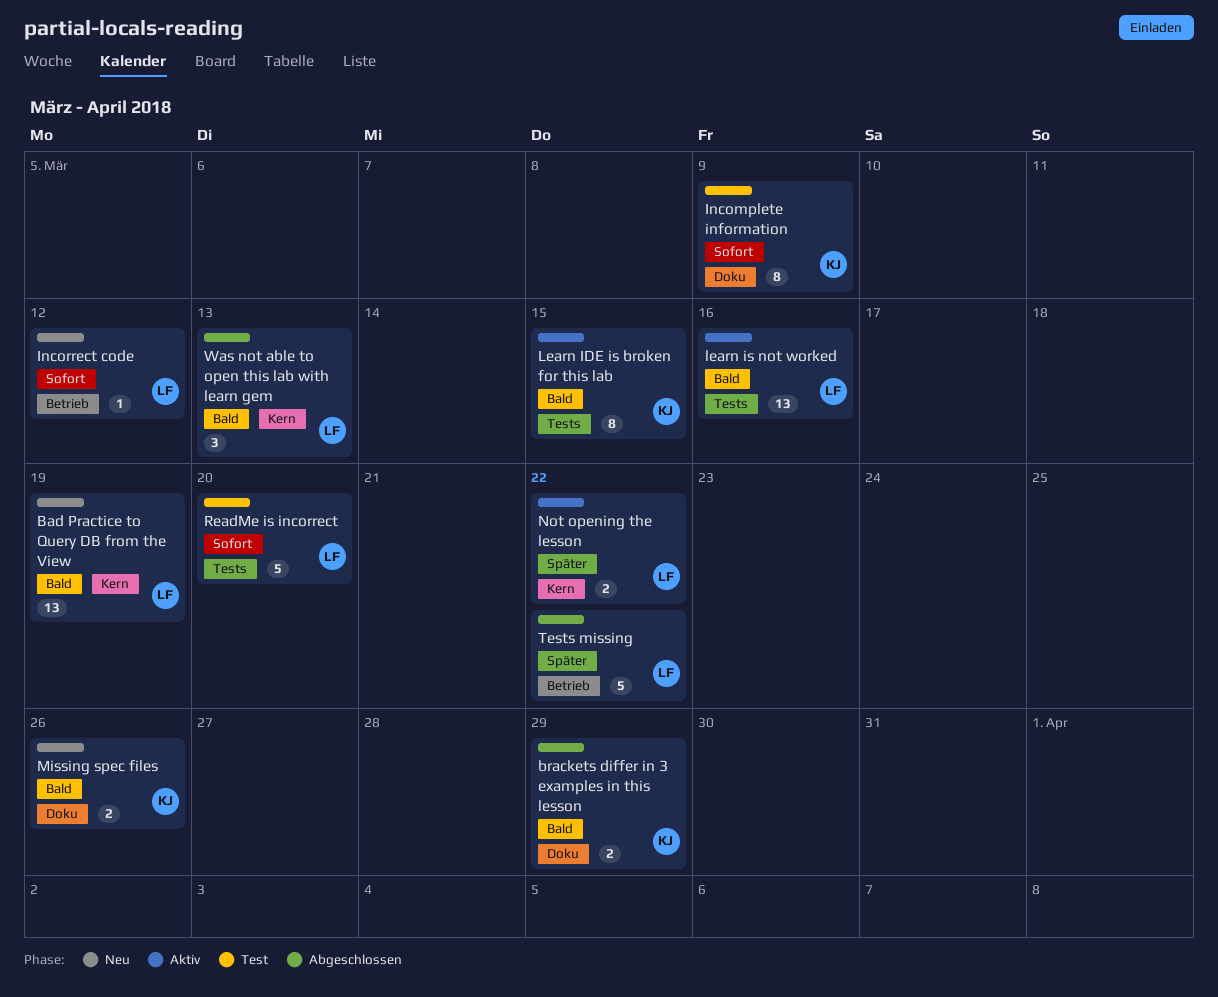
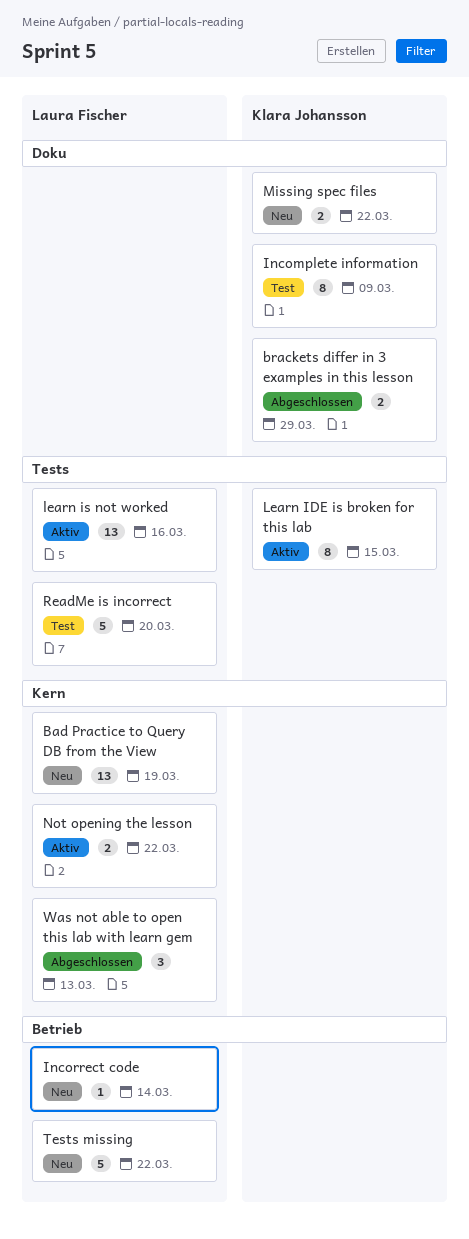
Incorrect code, due: Mar 12 -> Mar 14
Missing spec files, due: Mar 26 -> Mar 22
Tests missing, status: Abgeschlossen -> Neu

